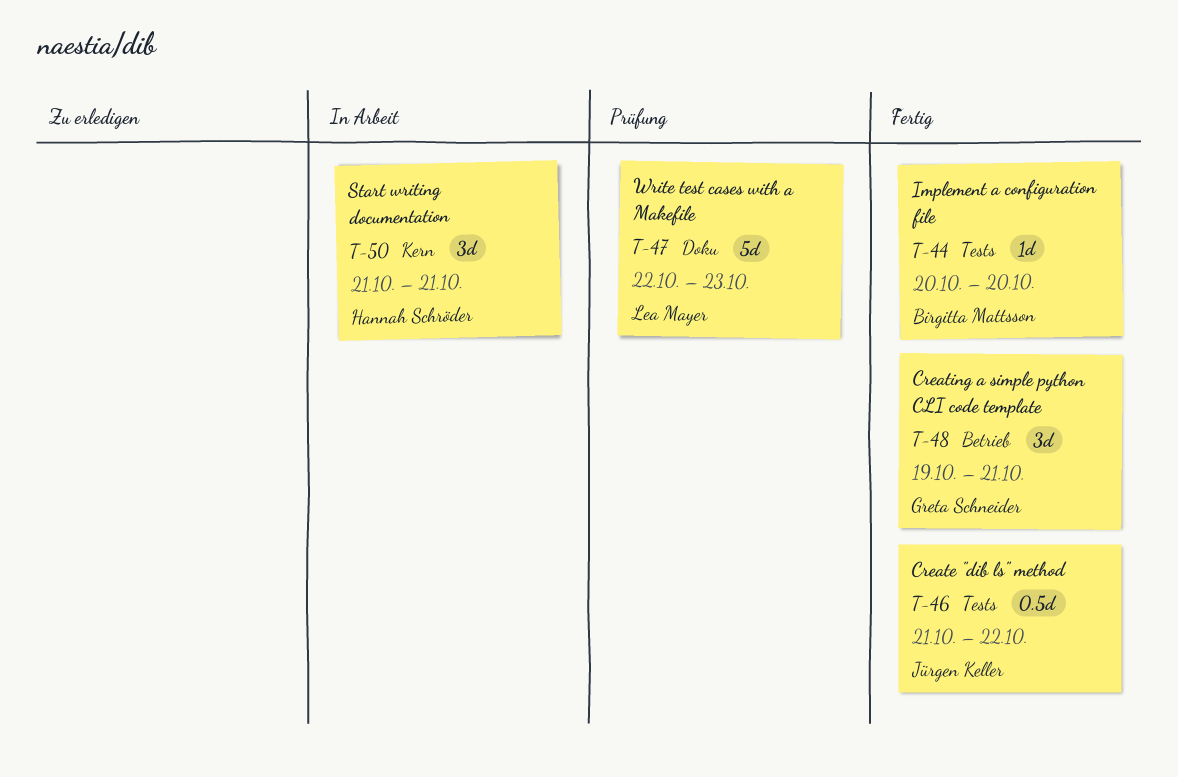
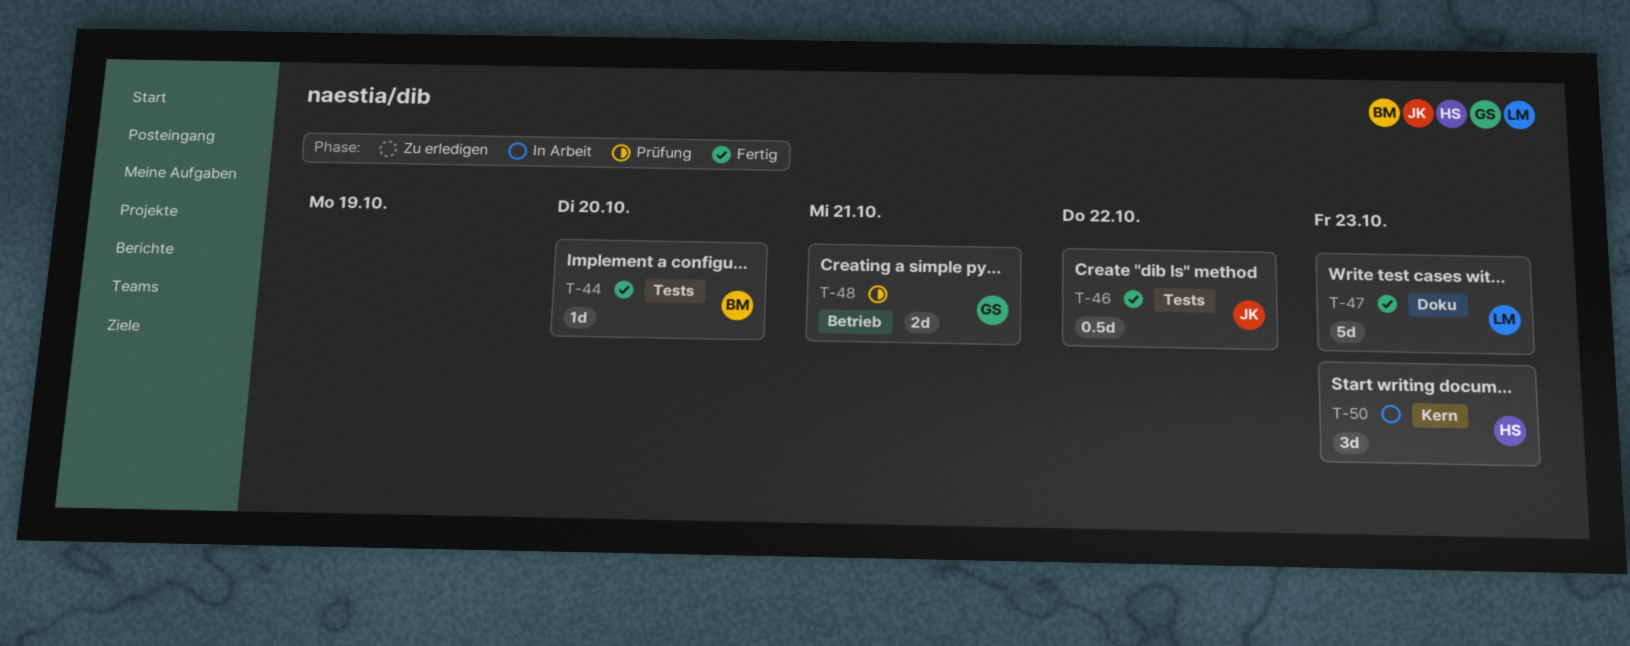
T-47, status: Prüfung -> Fertig
T-48, status: Fertig -> Prüfung
T-48, estimate: 3d -> 2d
T-50, due: Oct 21 -> Oct 23

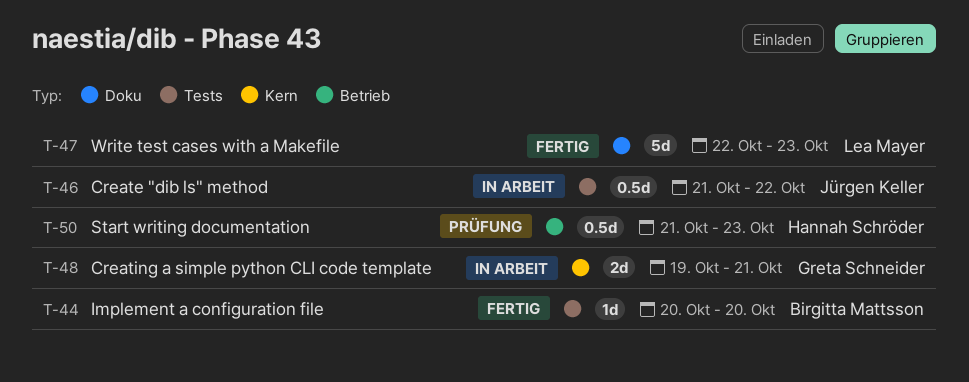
T-46, status: Fertig -> In Arbeit
T-48, status: Prüfung -> In Arbeit
T-48, label: Betrieb -> Kern
T-50, status: In Arbeit -> Prüfung
T-50, label: Kern -> Betrieb
T-50, estimate: 3d -> 0.5d

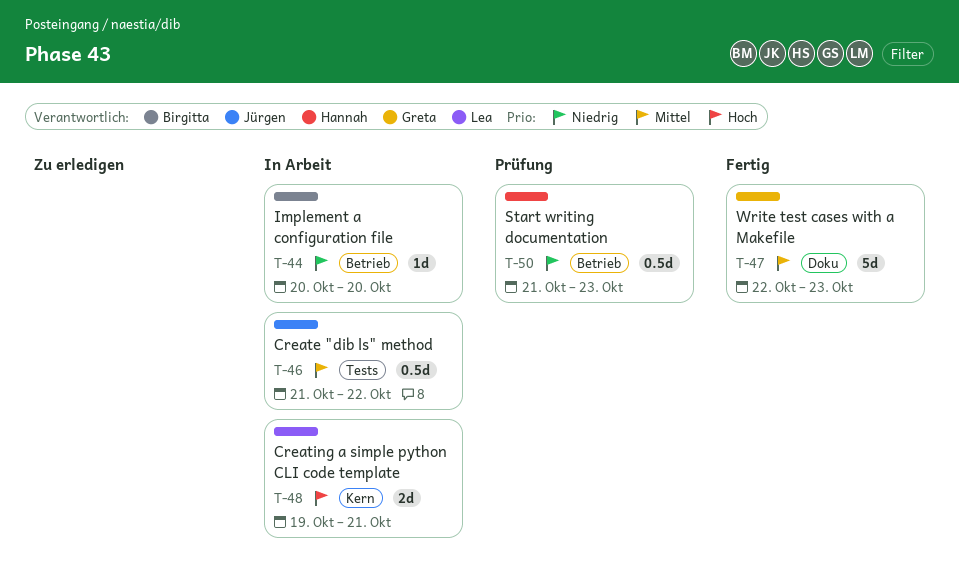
T-44, status: Fertig -> In Arbeit
T-44, label: Tests -> Betrieb
T-47, owner: Lea Mayer -> Greta Schneider
T-48, owner: Greta Schneider -> Lea Mayer

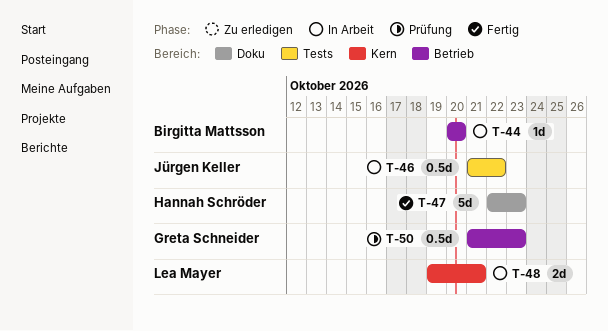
T-47, owner: Greta Schneider -> Hannah Schröder
T-50, owner: Hannah Schröder -> Greta Schneider

